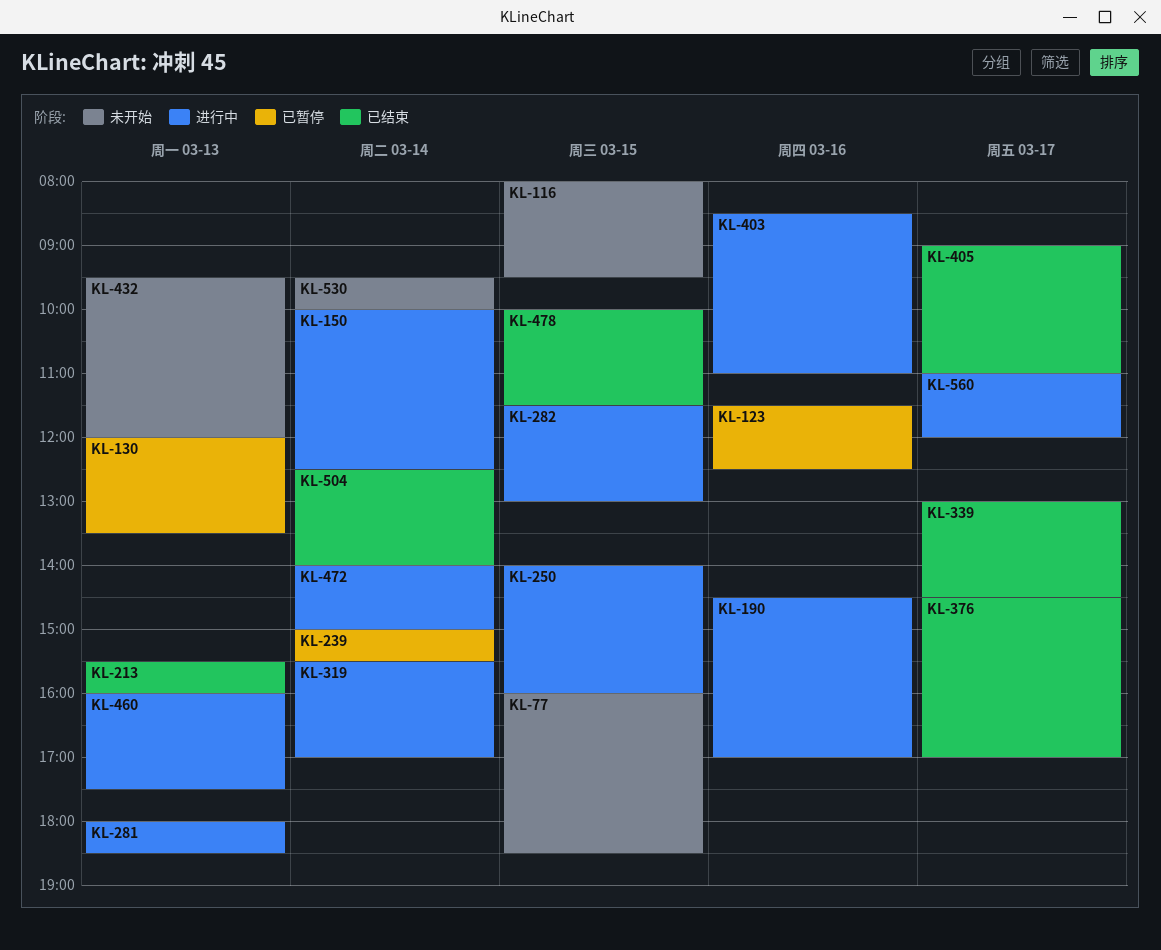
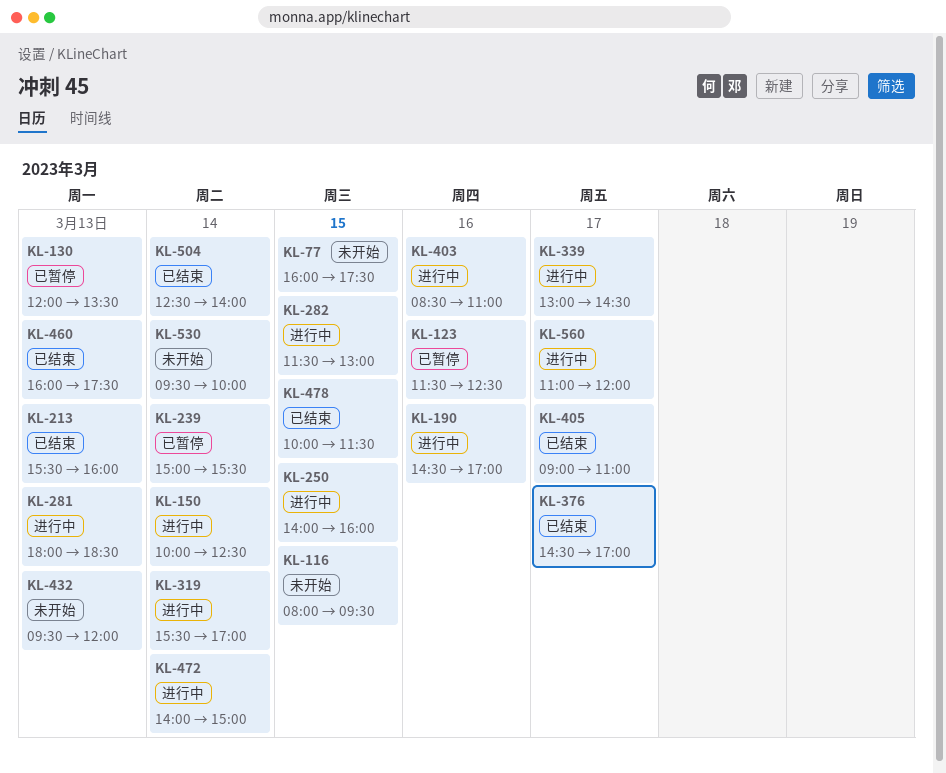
KL-77, ends: 18:30 -> 17:30
KL-339, status: 已结束 -> 进行中
KL-460, status: 进行中 -> 已结束

